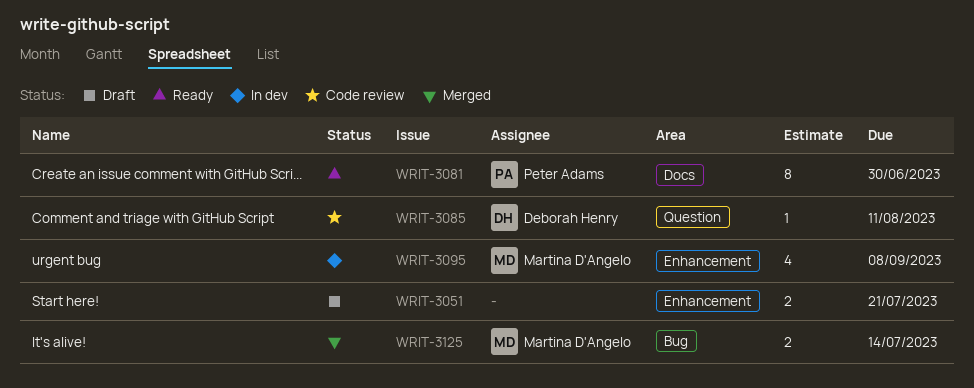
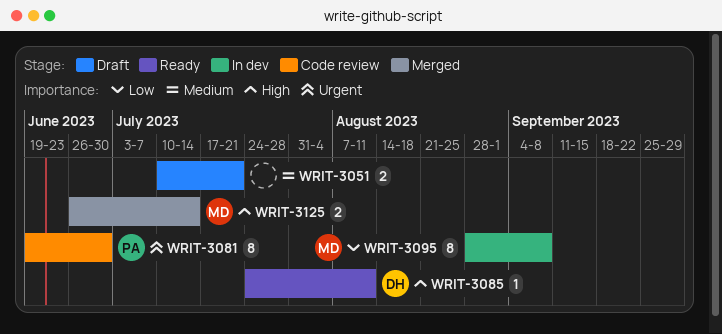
WRIT-3081, status: Ready -> Code review
WRIT-3085, status: Code review -> Ready
WRIT-3095, estimate: 4 -> 8

